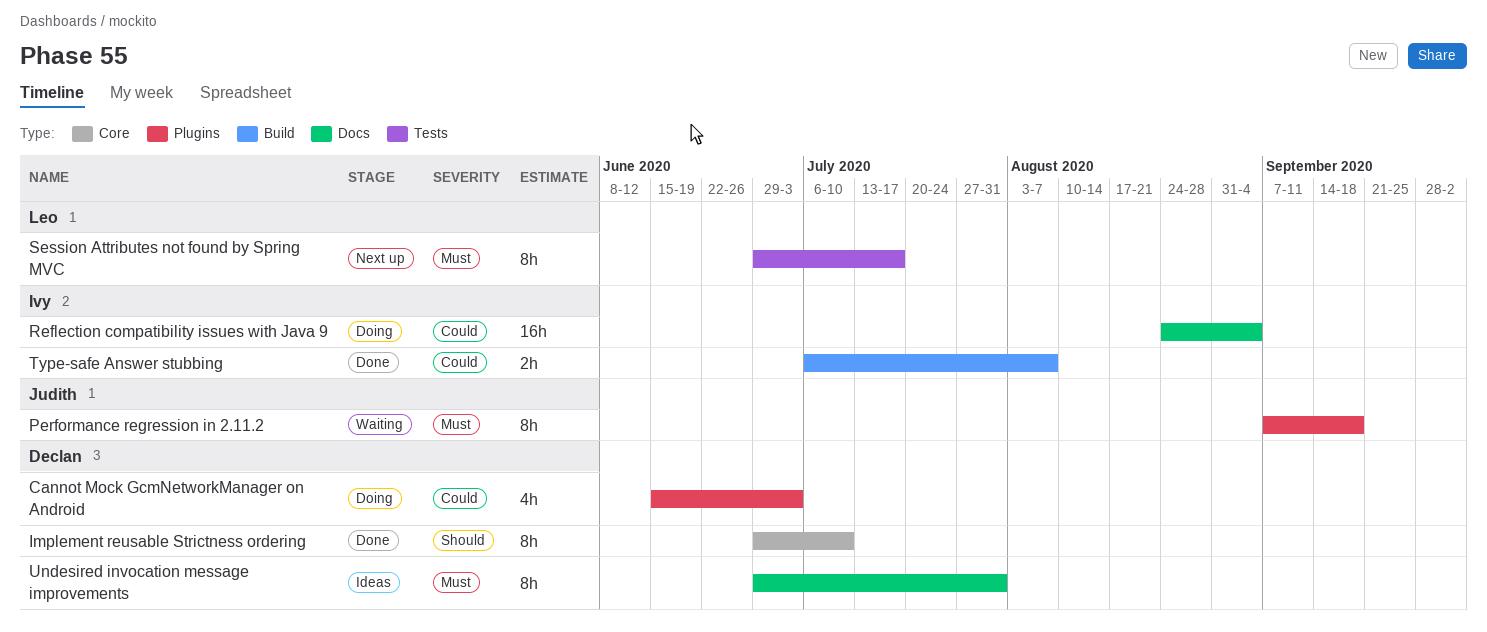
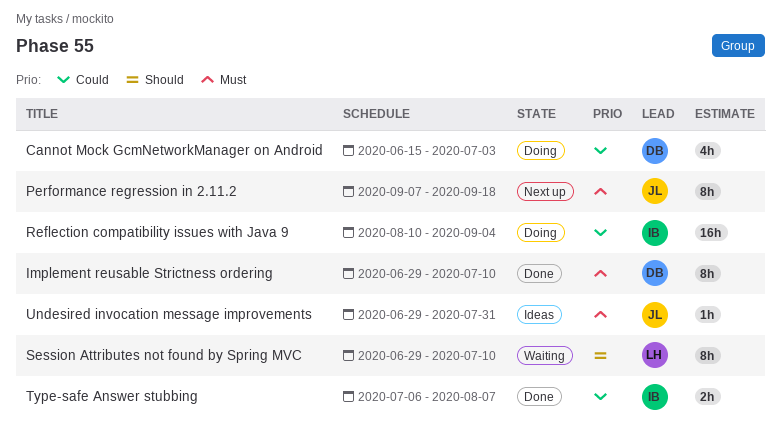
Implement reusable Strictness ordering, priority: Should -> Must
Performance regression in 2.11.2, status: Waiting -> Next up
Reflection compatibility issues with Java 9, start: Aug 24 -> Aug 10
Session Attributes not found by Spring MVC, status: Next up -> Waiting
Session Attributes not found by Spring MVC, priority: Must -> Should
Session Attributes not found by Spring MVC, due: Jul 17 -> Jul 10
Undesired invocation message improvements, owner: Declan -> Judith
Undesired invocation message improvements, estimate: 8h -> 1h

